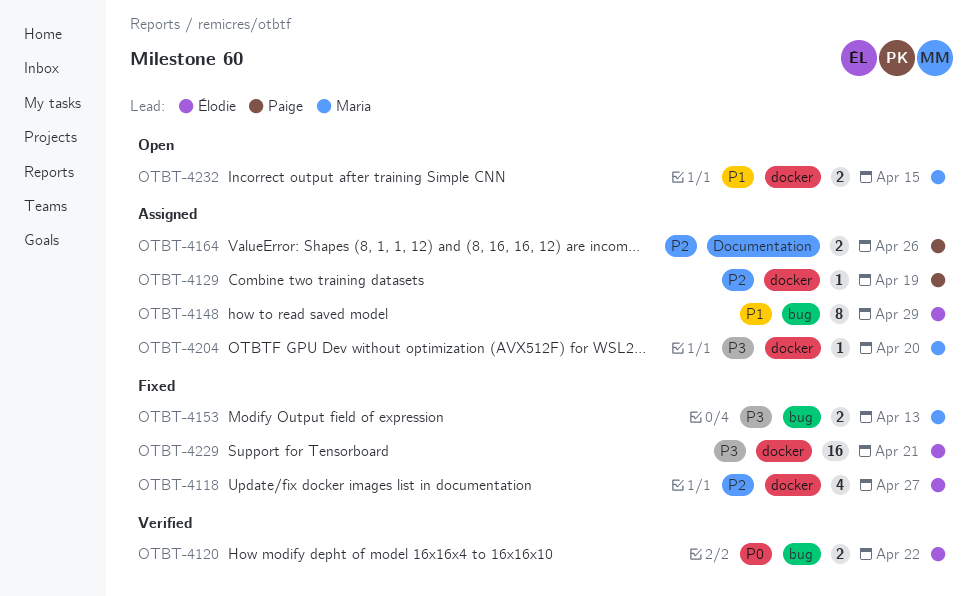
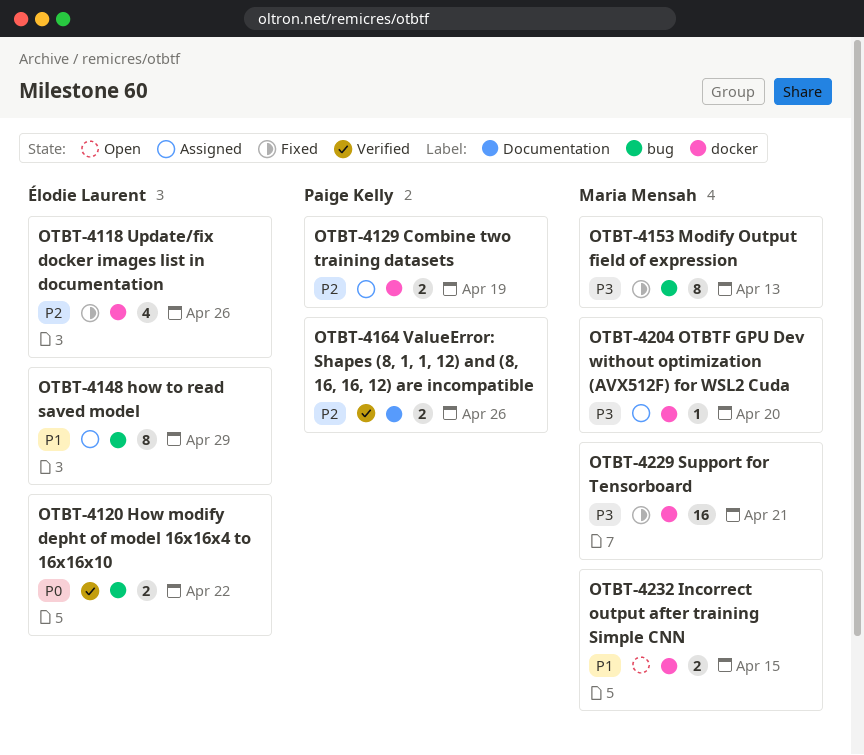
OTBT-4118, due: Apr 27 -> Apr 26
OTBT-4129, estimate: 1 -> 2
OTBT-4153, estimate: 2 -> 8
OTBT-4164, status: Assigned -> Verified
OTBT-4229, owner: Élodie Laurent -> Maria Mensah

